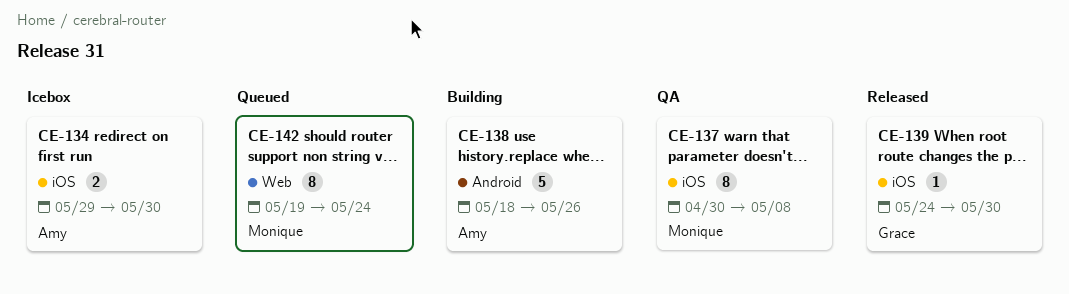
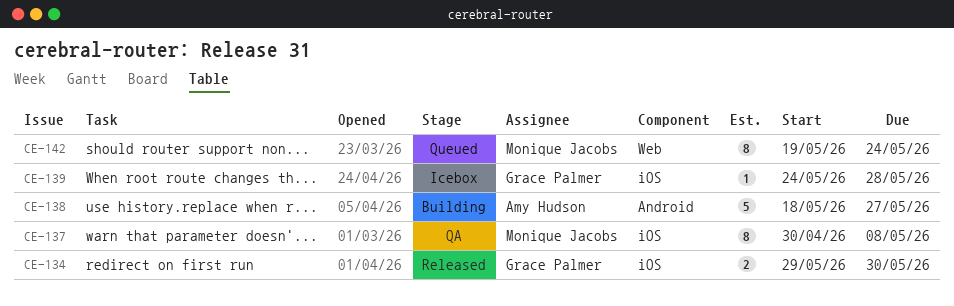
CE-134, status: Icebox -> Released
CE-134, owner: Amy Hudson -> Grace Palmer
CE-138, due: May 26 -> May 27
CE-139, status: Released -> Icebox
CE-139, due: May 30 -> May 28

